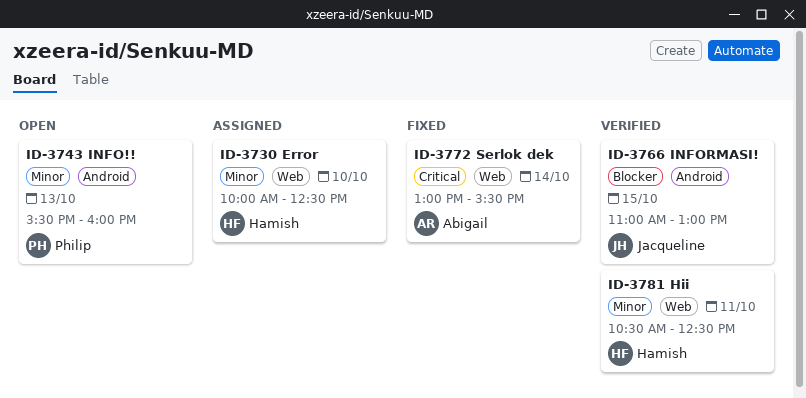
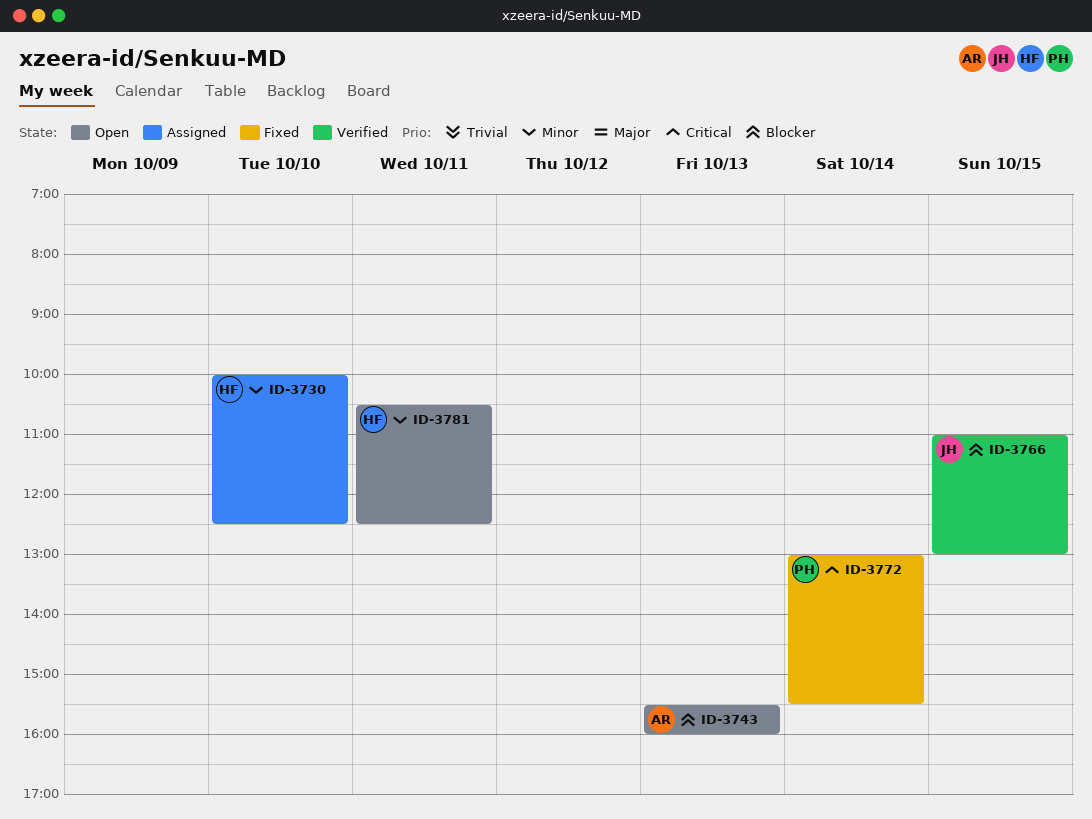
ID-3743, owner: Philip -> Abigail
ID-3743, priority: Minor -> Blocker
ID-3772, owner: Abigail -> Philip
ID-3781, status: Verified -> Open

